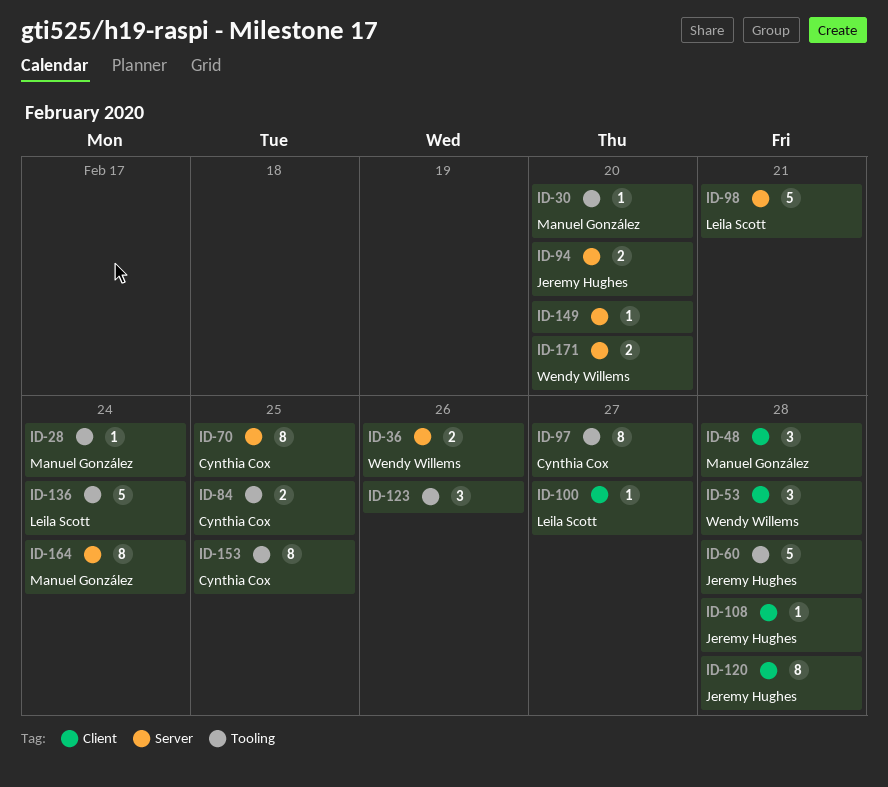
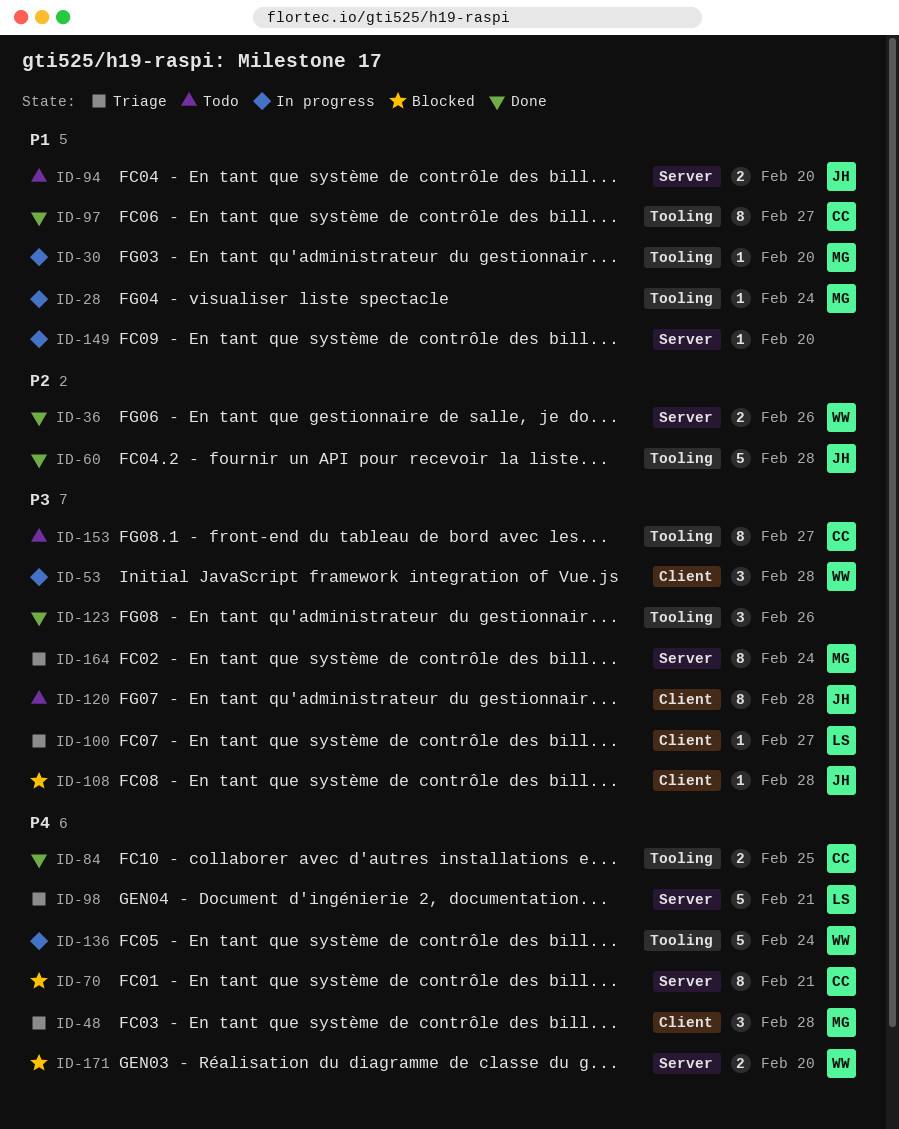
ID-70, due: Feb 25 -> Feb 21
ID-136, owner: Leila Scott -> Wendy Willems
ID-153, due: Feb 25 -> Feb 27

